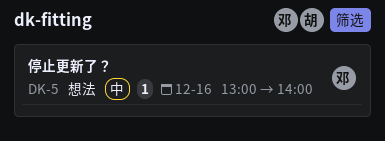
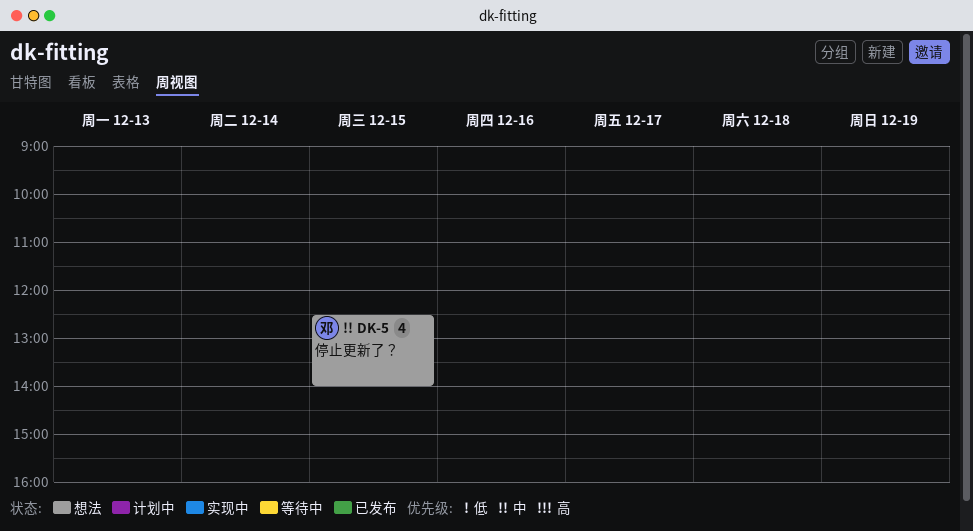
DK-5, estimate: 1 -> 4
DK-5, day: Dec 16 -> Dec 15
DK-5, begins: 13:00 -> 12:30

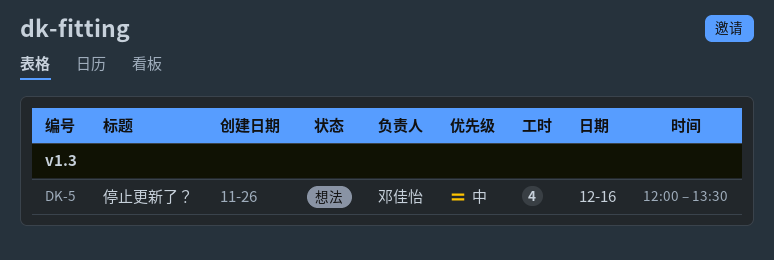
DK-5, day: Dec 15 -> Dec 16
DK-5, begins: 12:30 -> 12:00
DK-5, ends: 14:00 -> 13:30

